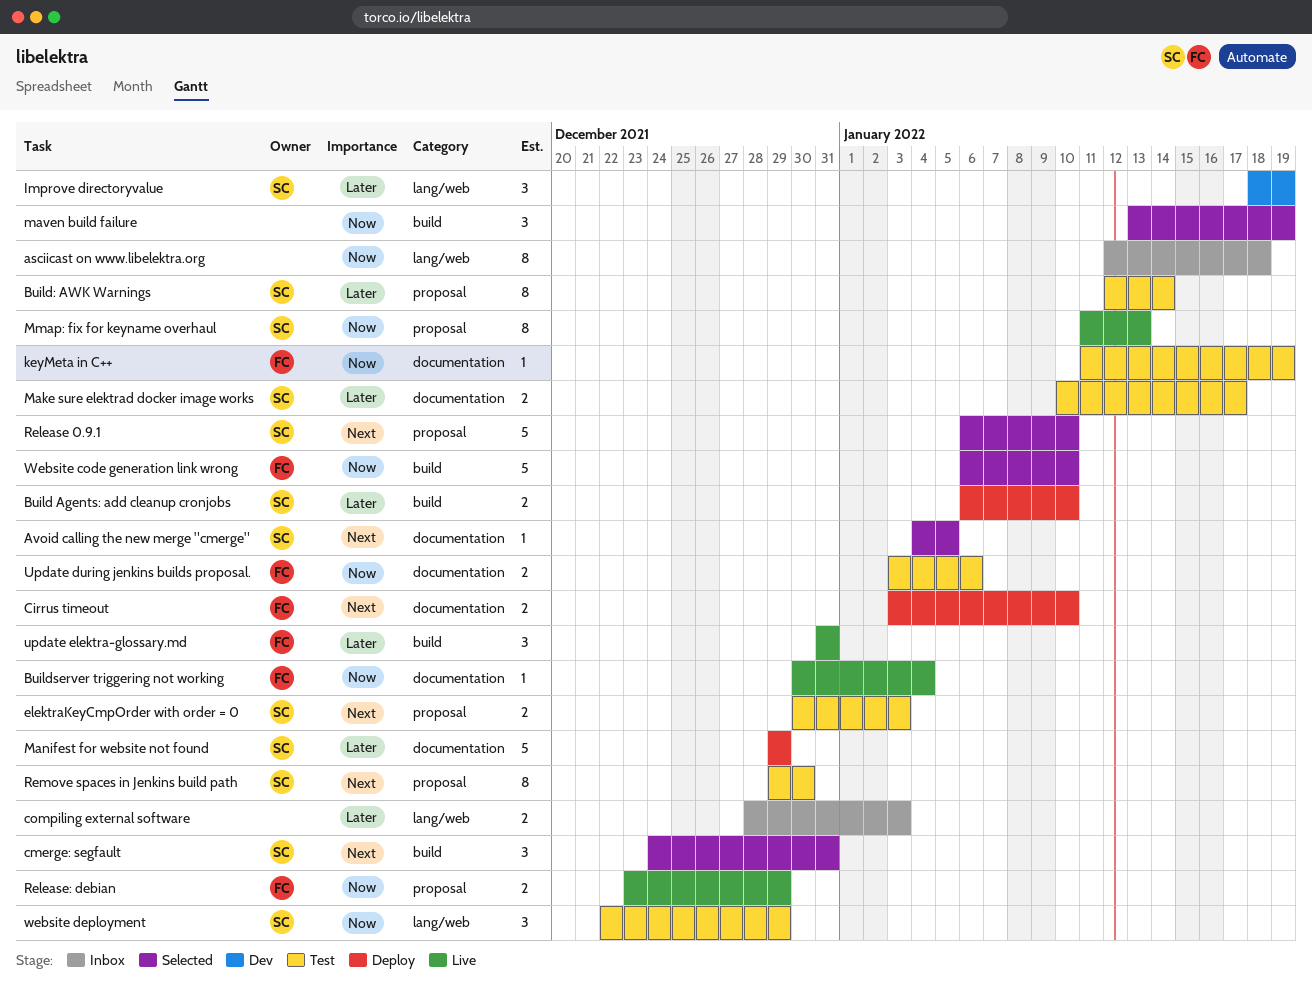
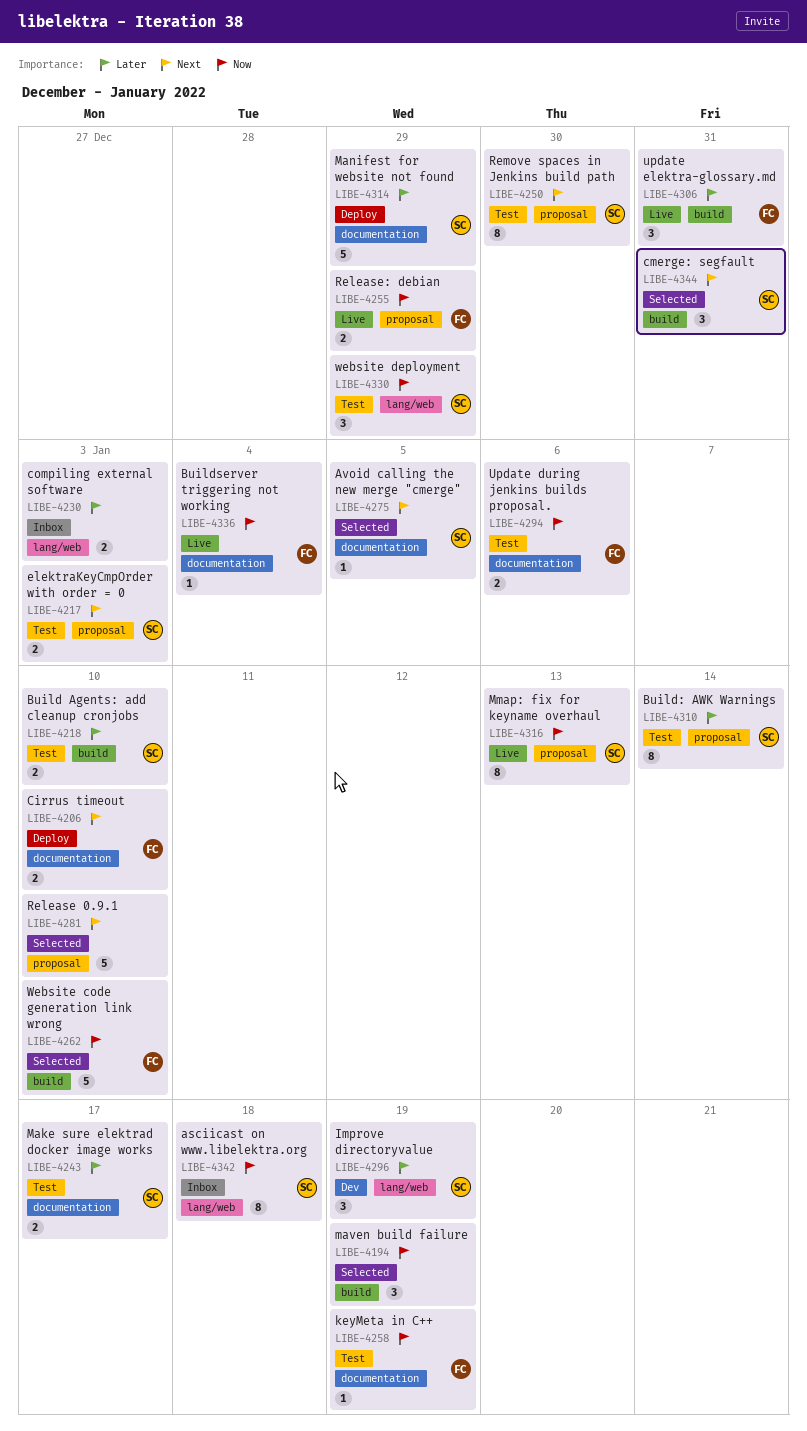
asciicast on www.libelektra.org, owner: none -> SC
Build Agents: add cleanup cronjobs, status: Deploy -> Test
Release 0.9.1, owner: SC -> none

